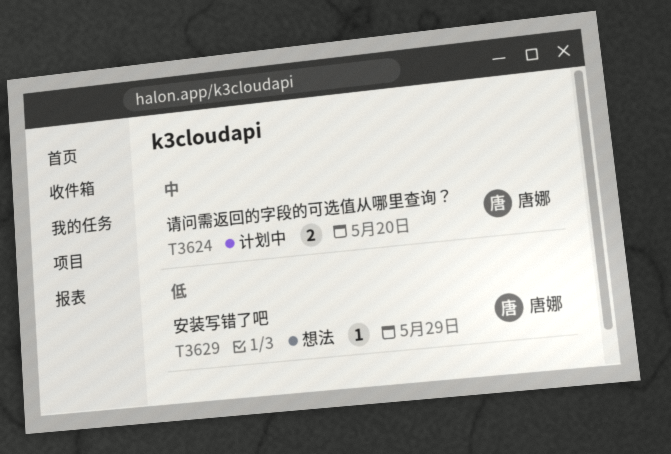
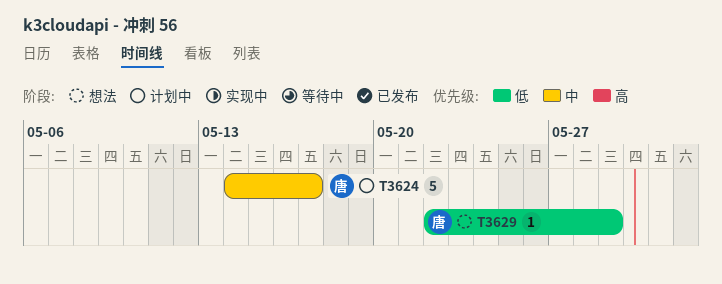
T3624, estimate: 2 -> 5
T3624, due: May 20 -> May 17

